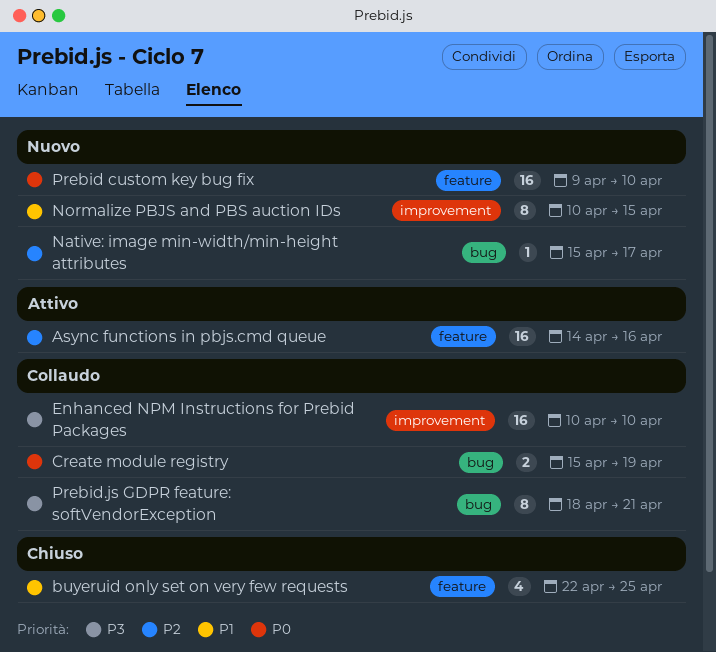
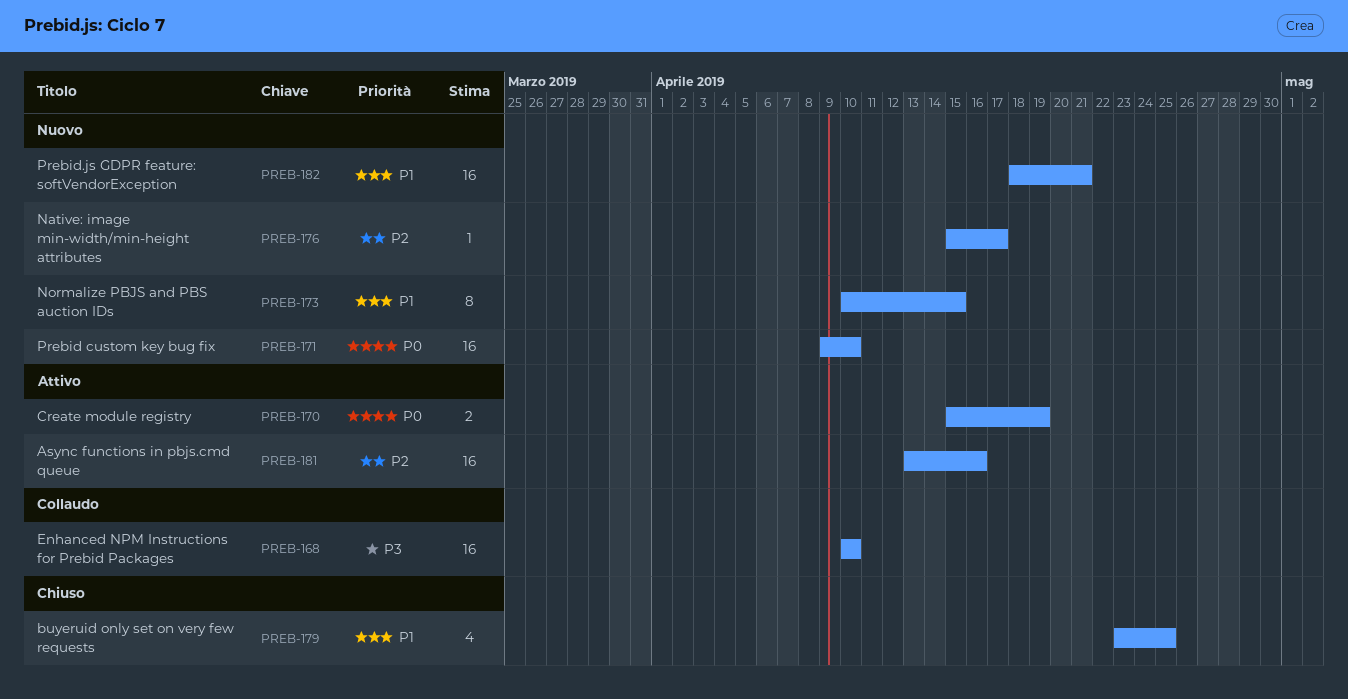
Async functions in pbjs.cmd queue, start: Apr 14 -> Apr 13
buyeruid only set on very few requests, start: Apr 22 -> Apr 23
Create module registry, status: Collaudo -> Attivo
Prebid.js GDPR feature: softVendorException, status: Collaudo -> Nuovo
Prebid.js GDPR feature: softVendorException, priority: P3 -> P1
Prebid.js GDPR feature: softVendorException, estimate: 8 -> 16

